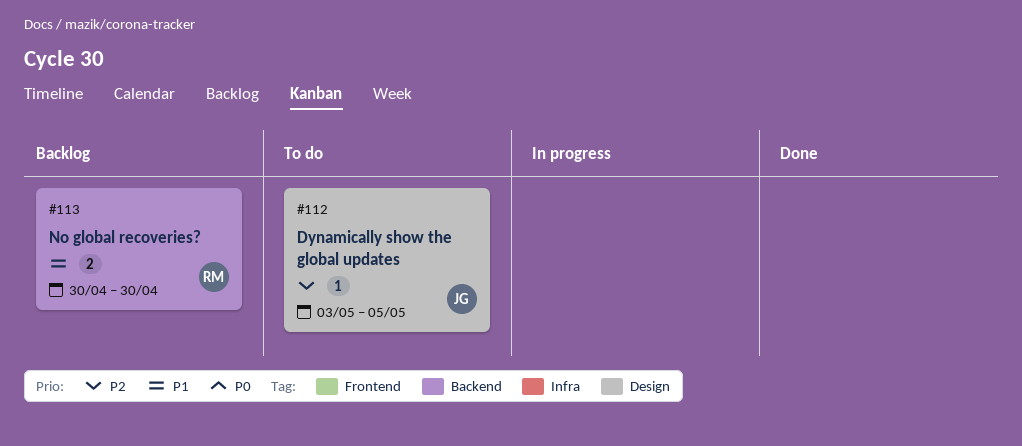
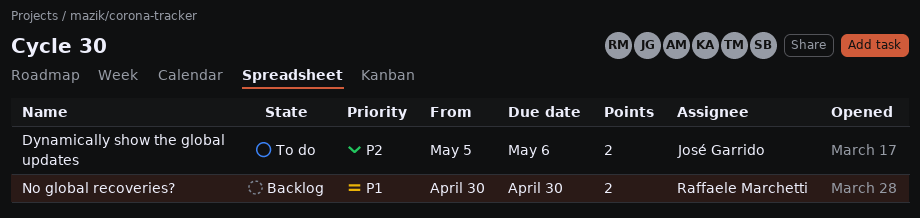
Dynamically show the global updates, estimate: 1 -> 2
Dynamically show the global updates, start: May 3 -> May 5
Dynamically show the global updates, due: May 5 -> May 6

